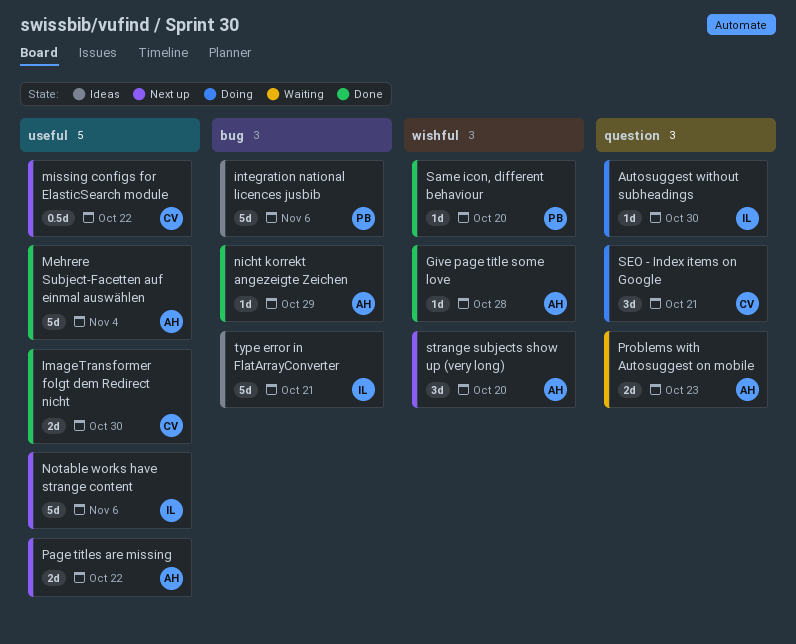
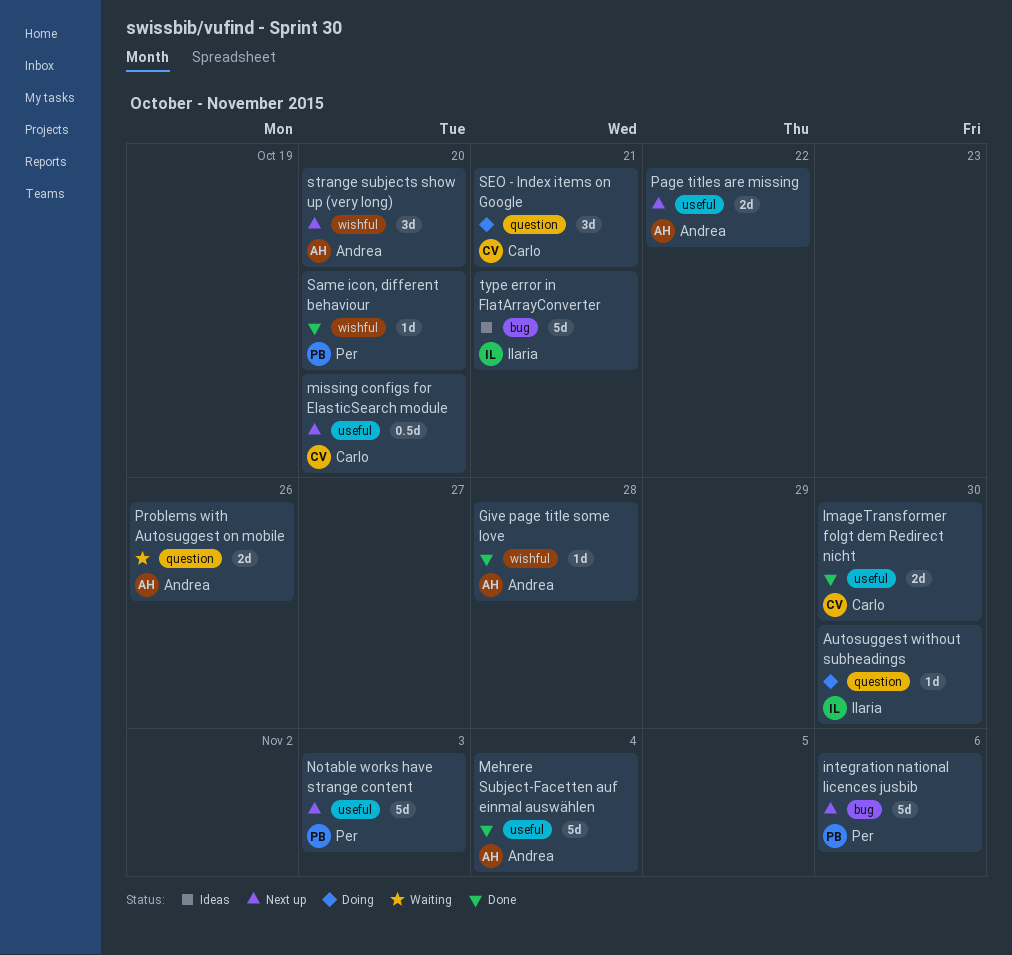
integration national licences jusbib, status: Ideas -> Next up
missing configs for ElasticSearch module, due: Oct 22 -> Oct 20
nicht korrekt angezeigte Zeichen: present -> none
Notable works have strange content, owner: Ilaria -> Per
Notable works have strange content, due: Nov 6 -> Nov 3
Problems with Autosuggest on mobile, due: Oct 23 -> Oct 26

